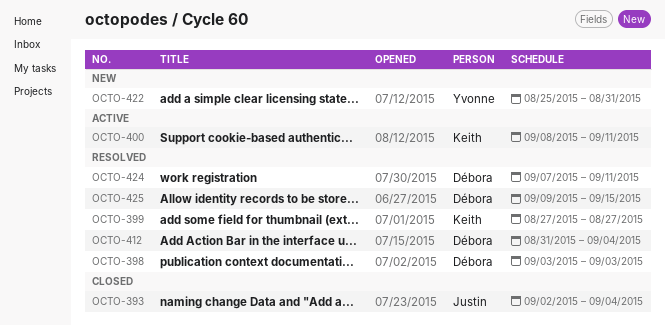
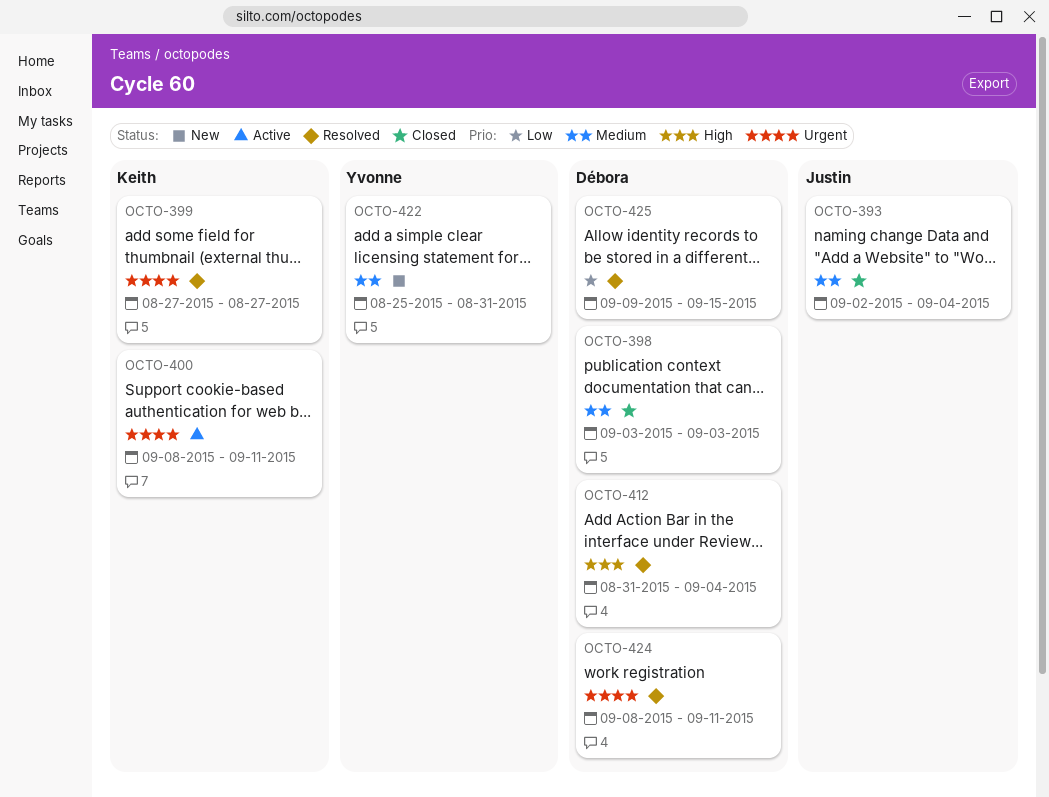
OCTO-398, status: Resolved -> Closed
OCTO-424, start: Sep 7 -> Sep 8

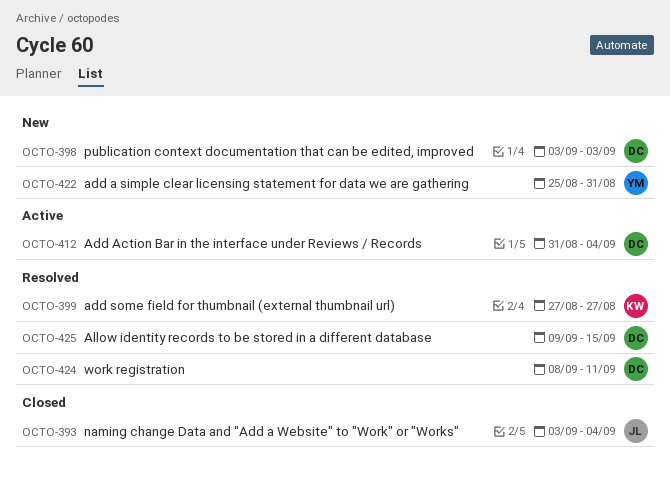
OCTO-393, start: Sep 2 -> Sep 3
OCTO-398, status: Closed -> New
OCTO-400: present -> none
OCTO-412, status: Resolved -> Active

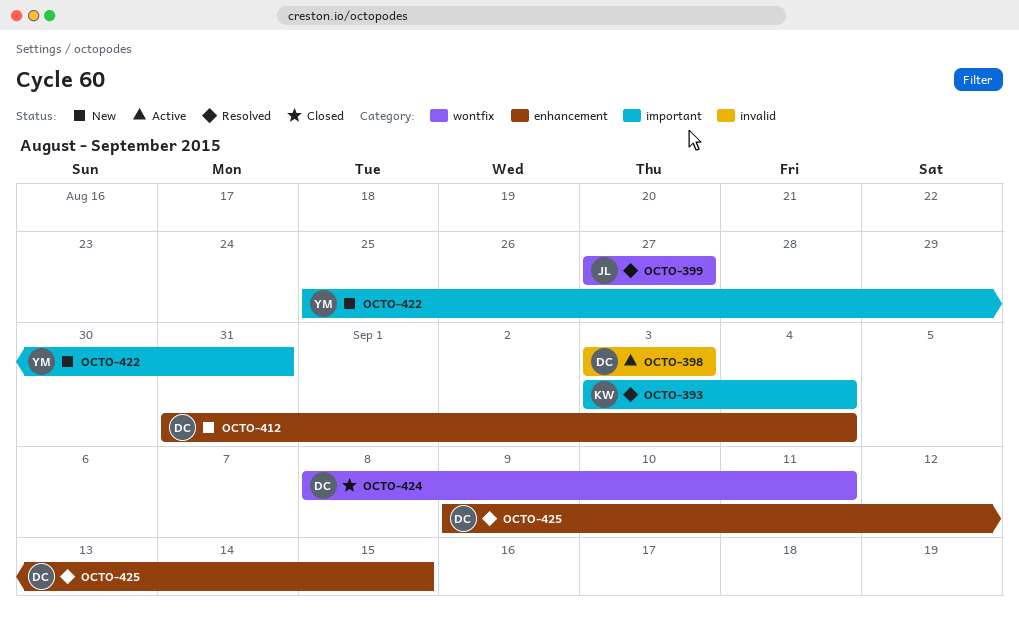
OCTO-393, status: Closed -> Resolved
OCTO-393, owner: JL -> KW
OCTO-398, status: New -> Active
OCTO-399, owner: KW -> JL
OCTO-412, status: Active -> New
OCTO-424, status: Resolved -> Closed

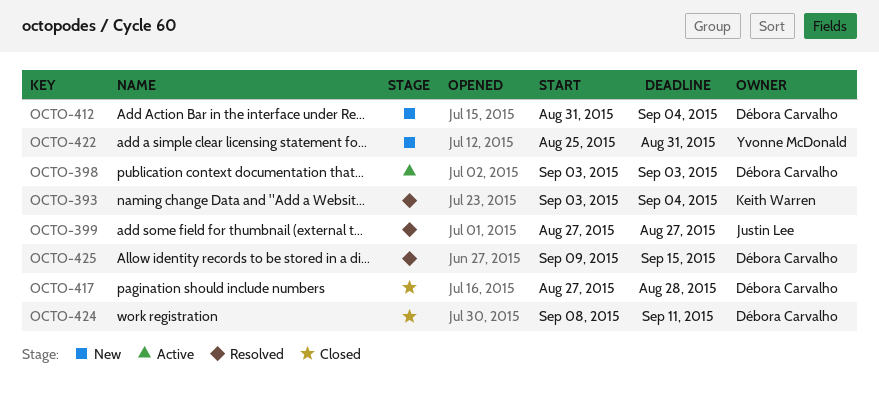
OCTO-417: none -> present

